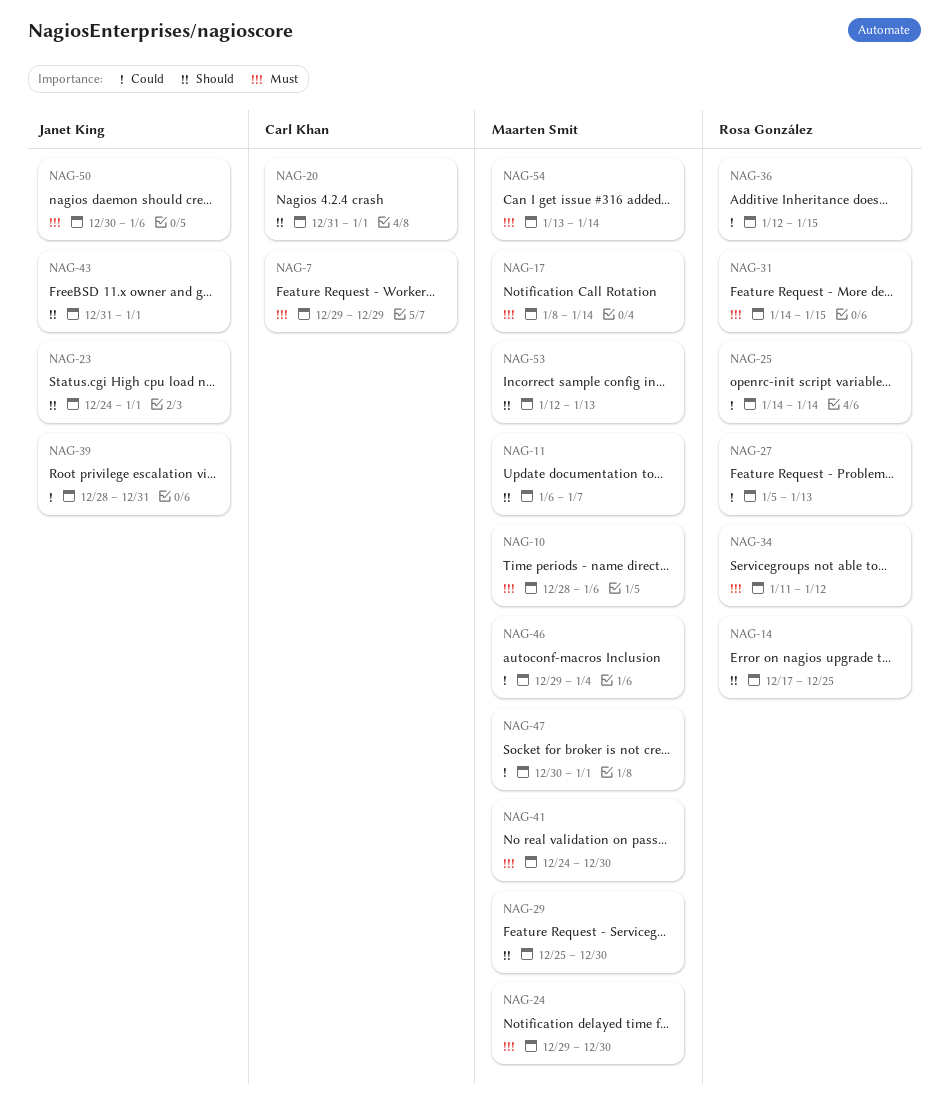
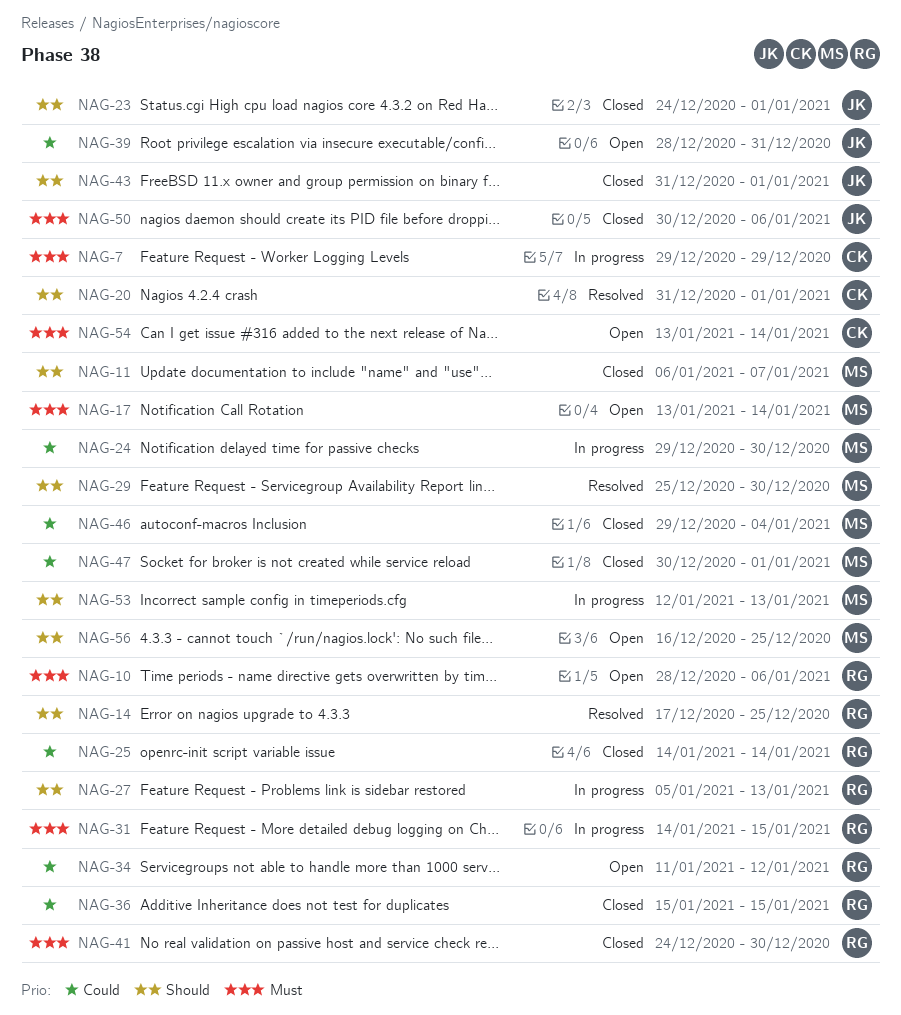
NAG-10, owner: Maarten Smit -> Rosa González
NAG-17, start: Jan 8 -> Jan 13
NAG-24, priority: Must -> Could
NAG-27, priority: Could -> Should
NAG-34, priority: Must -> Could
NAG-36, start: Jan 12 -> Jan 15
NAG-41, owner: Maarten Smit -> Rosa González
NAG-54, owner: Maarten Smit -> Carl Khan
NAG-56: none -> present

